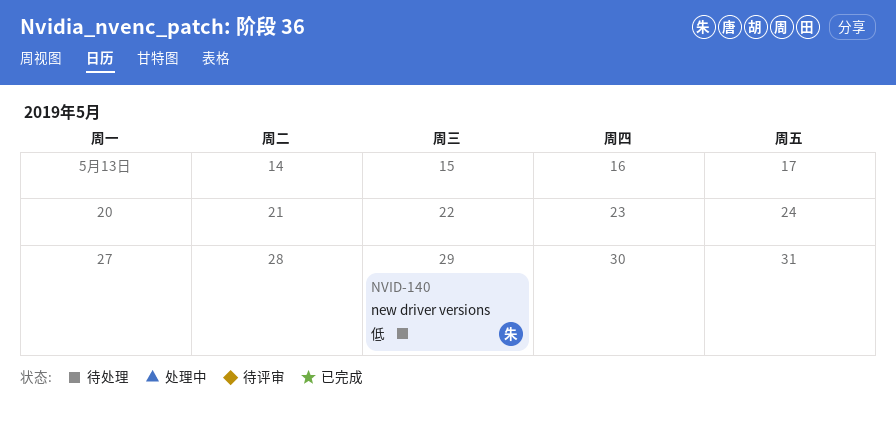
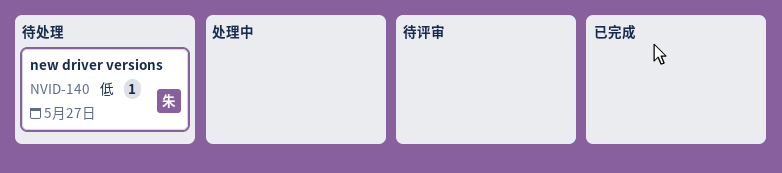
NVID-140, due: May 29 -> May 27

